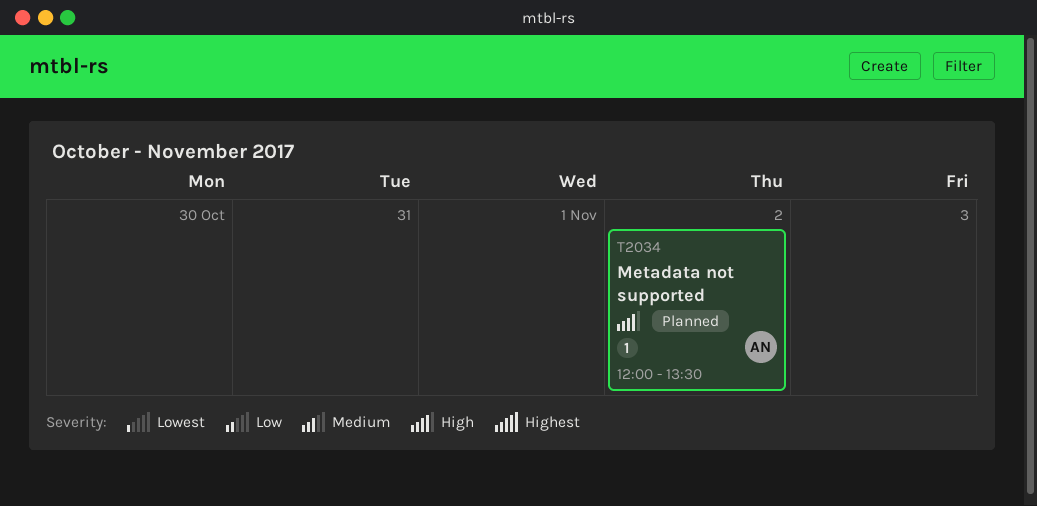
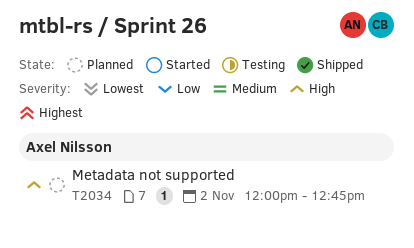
T2034, ends: 13:30 -> 12:45

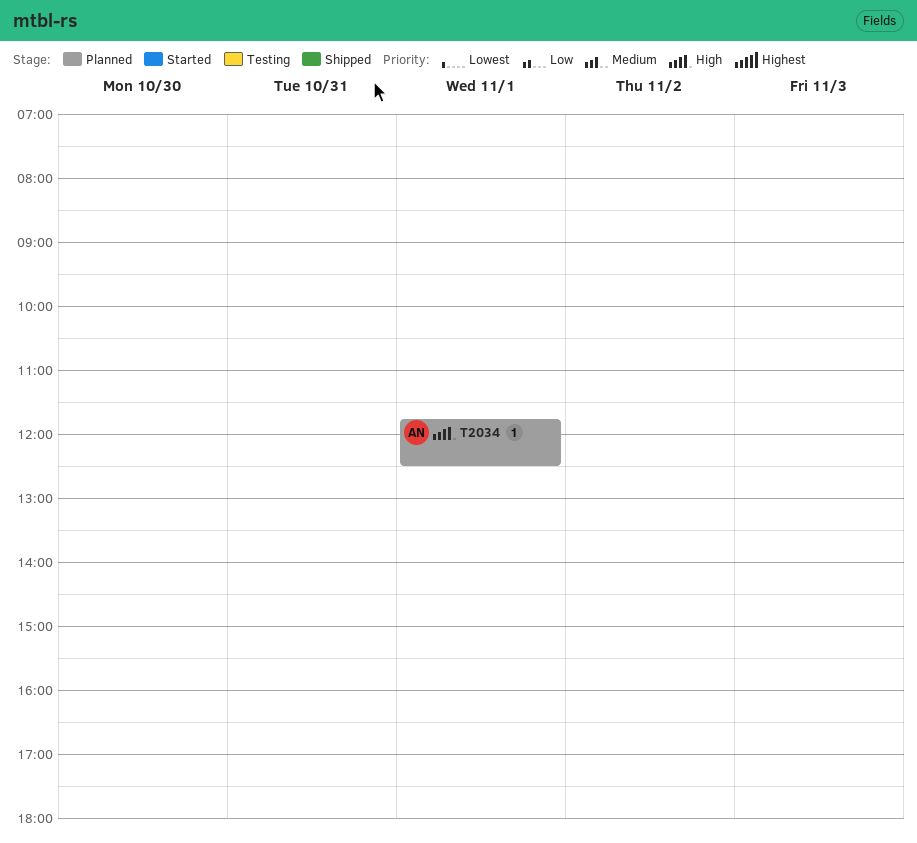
T2034, day: Nov 2 -> Nov 1
T2034, begins: 12:00 -> 11:45
T2034, ends: 12:45 -> 12:30

